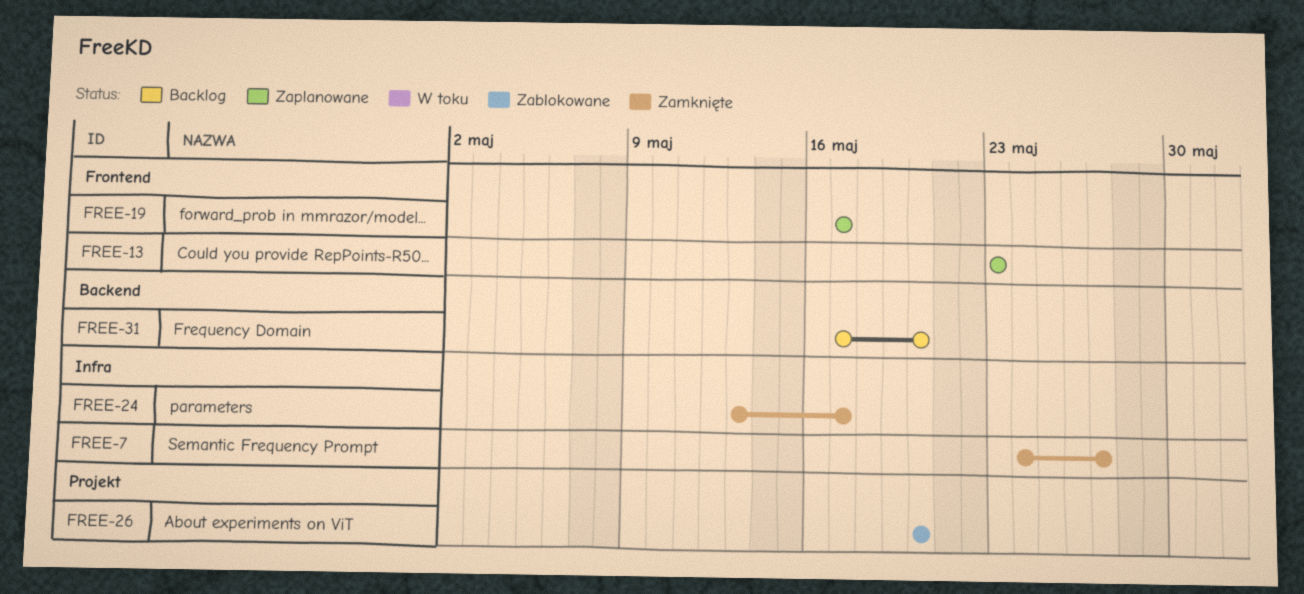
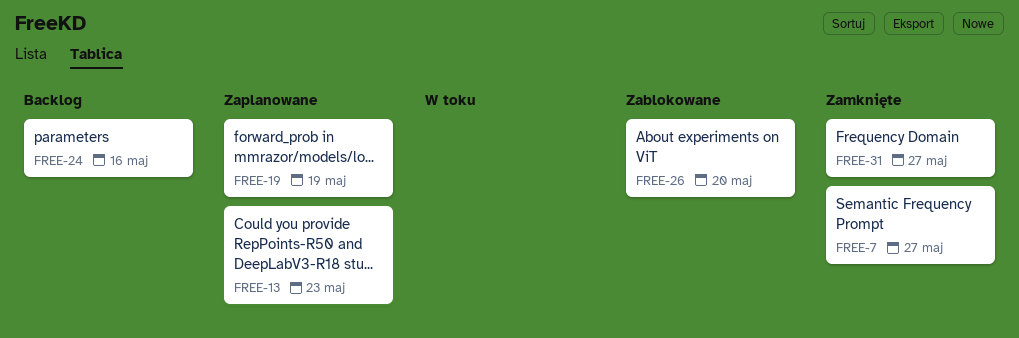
FREE-19, due: May 17 -> May 19
FREE-24, status: Zamknięte -> Backlog
FREE-24, due: May 17 -> May 16
FREE-31, status: Backlog -> Zamknięte
FREE-31, due: May 20 -> May 27

